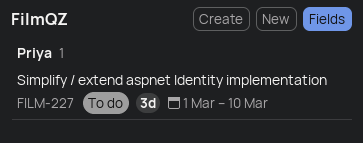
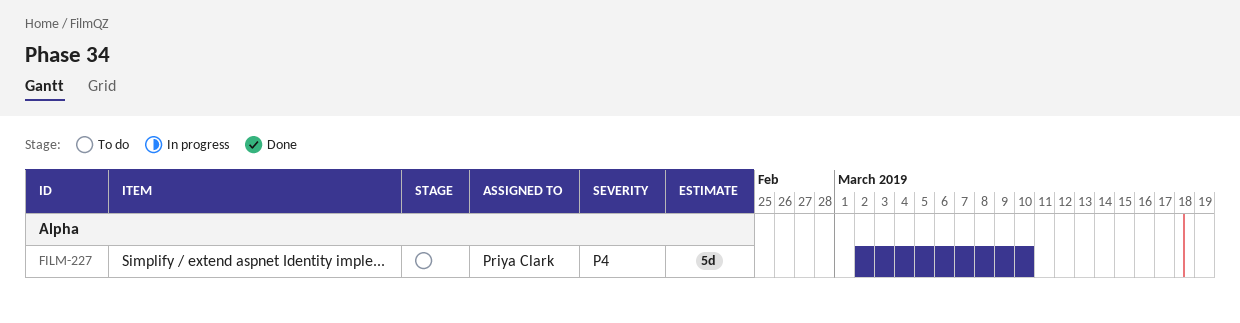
FILM-227, estimate: 3d -> 5d
FILM-227, start: Mar 1 -> Mar 2

